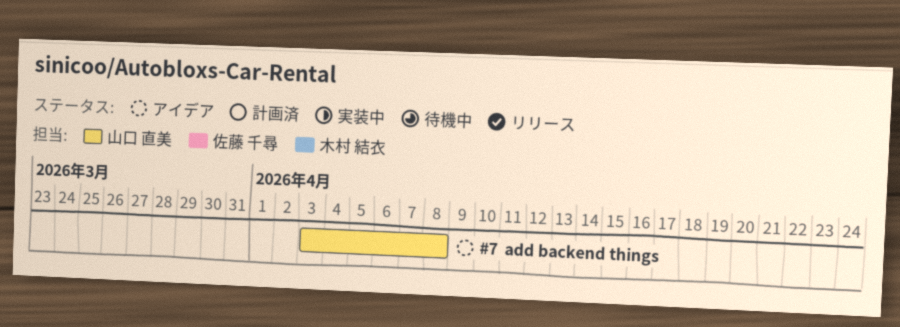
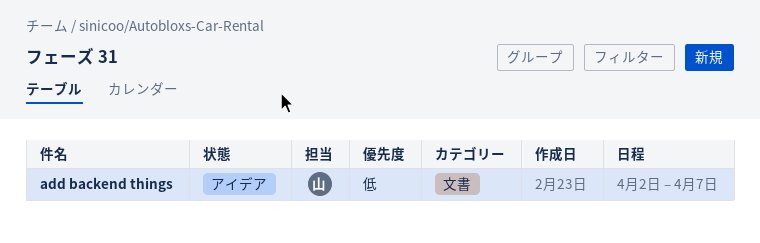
add backend things, start: Apr 3 -> Apr 2
add backend things, due: Apr 8 -> Apr 7

